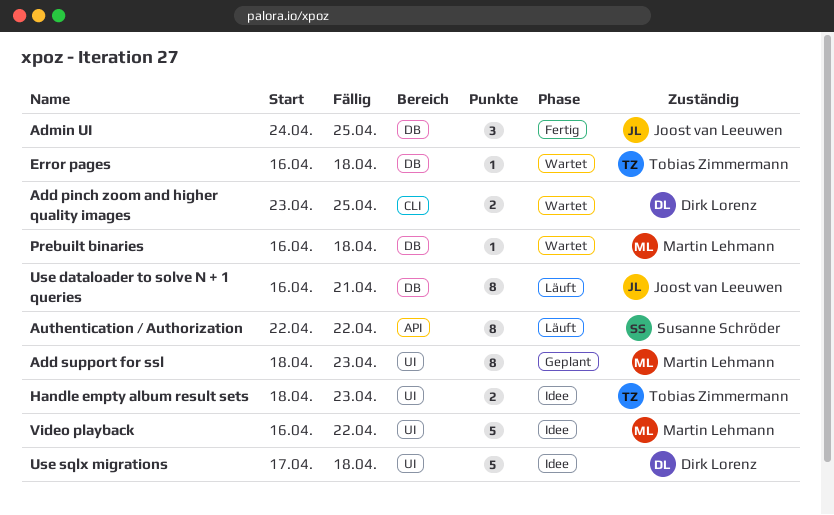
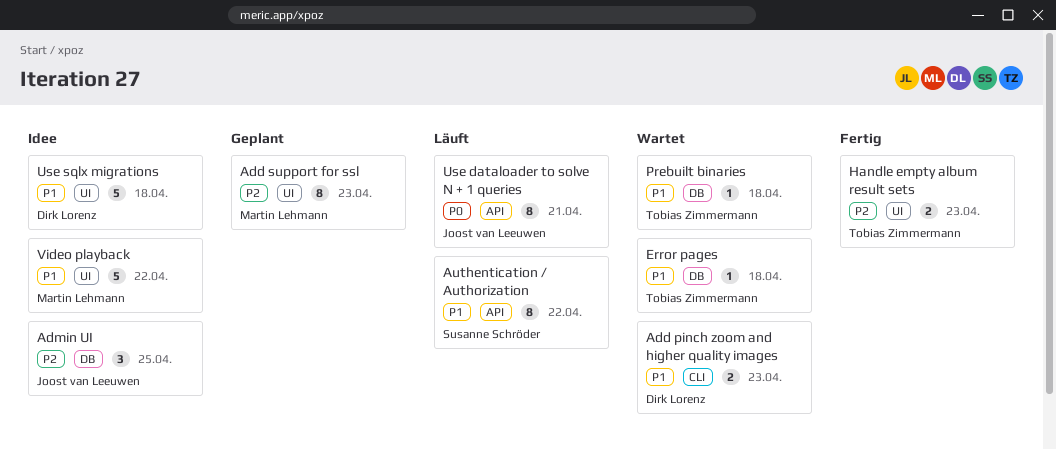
Add pinch zoom and higher quality images, due: Apr 25 -> Apr 23
Admin UI, status: Fertig -> Idee
Handle empty album result sets, status: Idee -> Fertig
Prebuilt binaries, owner: Martin Lehmann -> Tobias Zimmermann
Use dataloader to solve N + 1 queries, label: DB -> API

